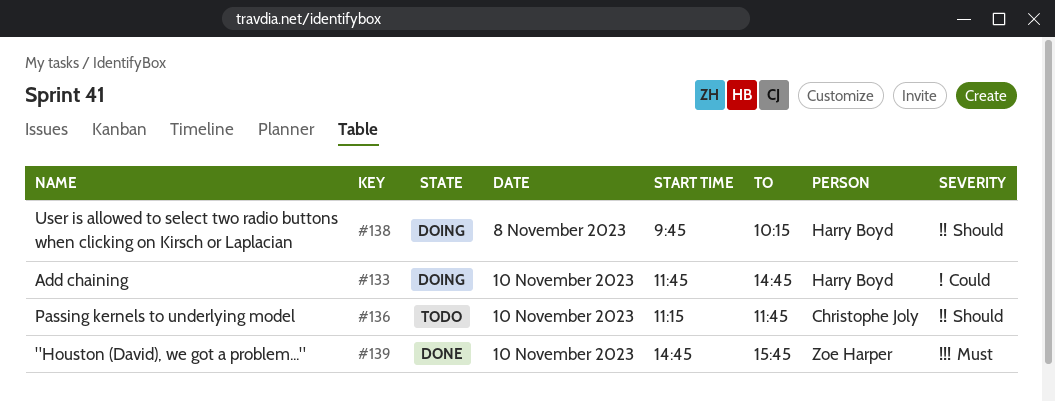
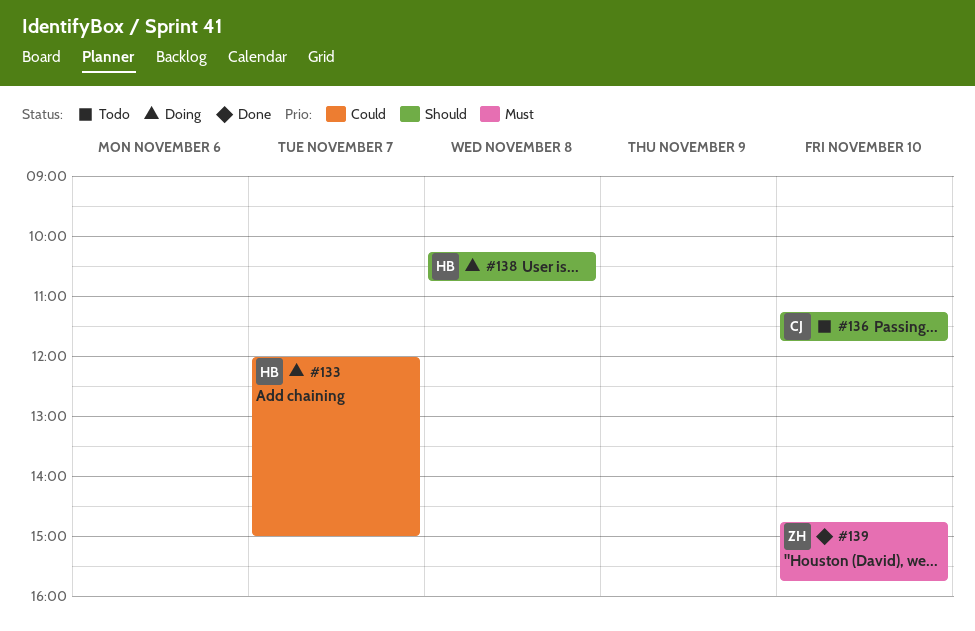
#133, day: Nov 10 -> Nov 7
#133, begins: 11:45 -> 12:00
#133, ends: 14:45 -> 15:00
#138, begins: 09:45 -> 10:15
#138, ends: 10:15 -> 10:45

